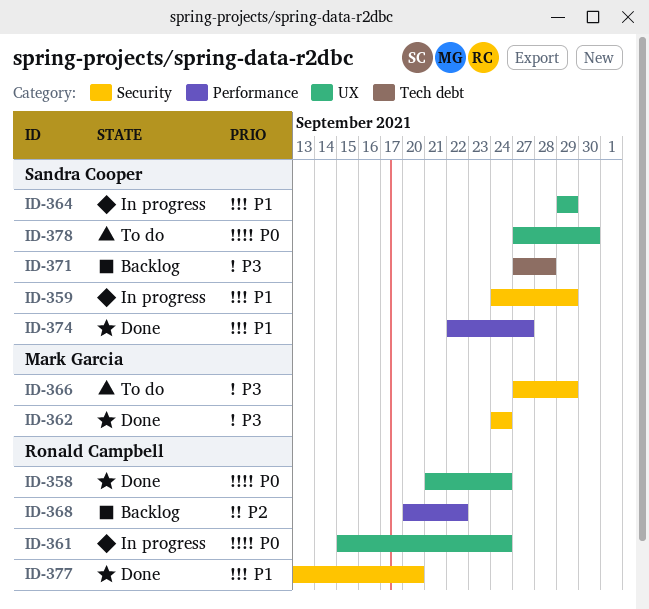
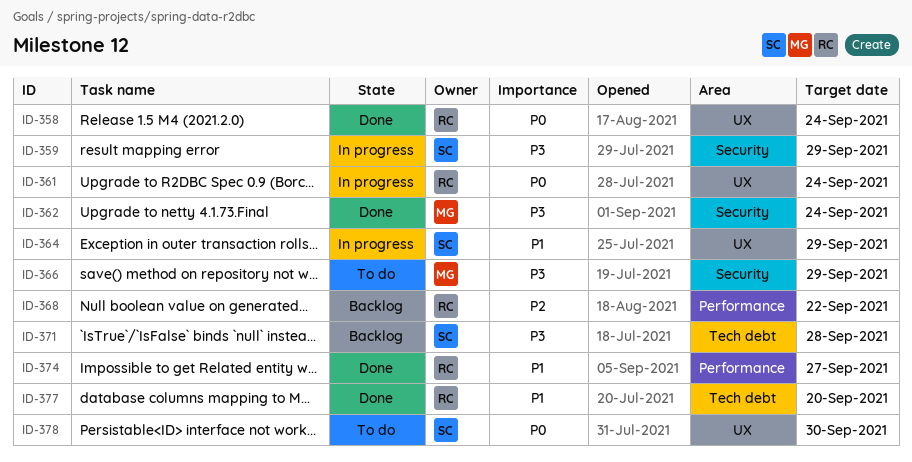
ID-359, priority: P1 -> P3
ID-374, owner: Sandra Cooper -> Ronald Campbell
ID-377, label: Security -> Tech debt

